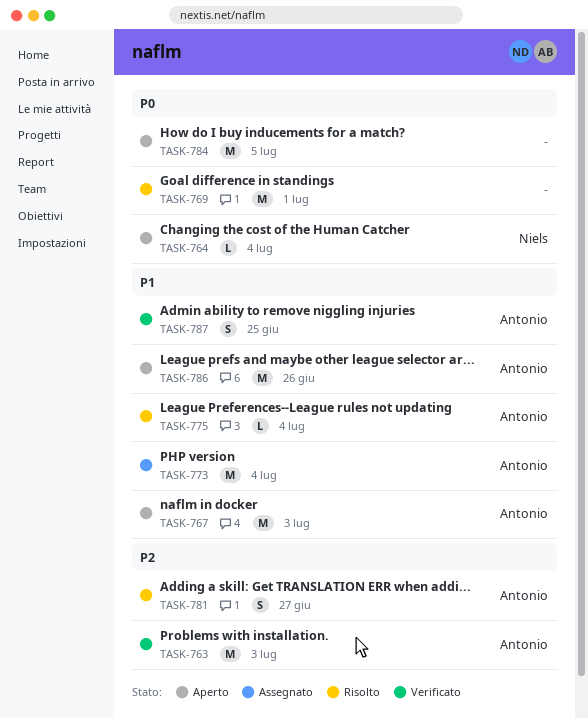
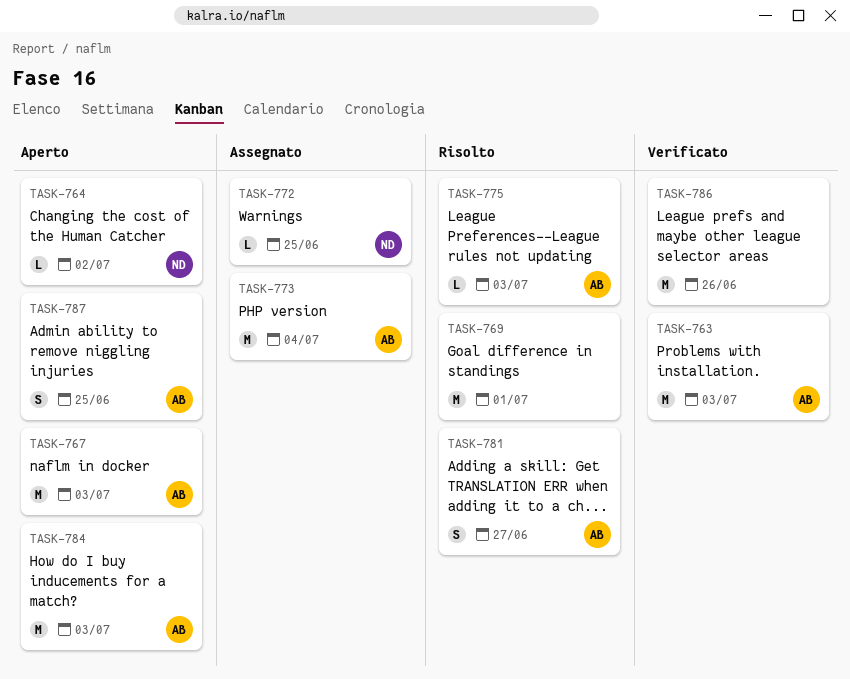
TASK-764, due: Jul 4 -> Jul 2
TASK-772: none -> present
TASK-775, due: Jul 4 -> Jul 3
TASK-784, owner: none -> Antonio
TASK-784, due: Jul 5 -> Jul 3
TASK-786, status: Aperto -> Verificato
TASK-786, owner: Antonio -> none
TASK-787, status: Verificato -> Aperto

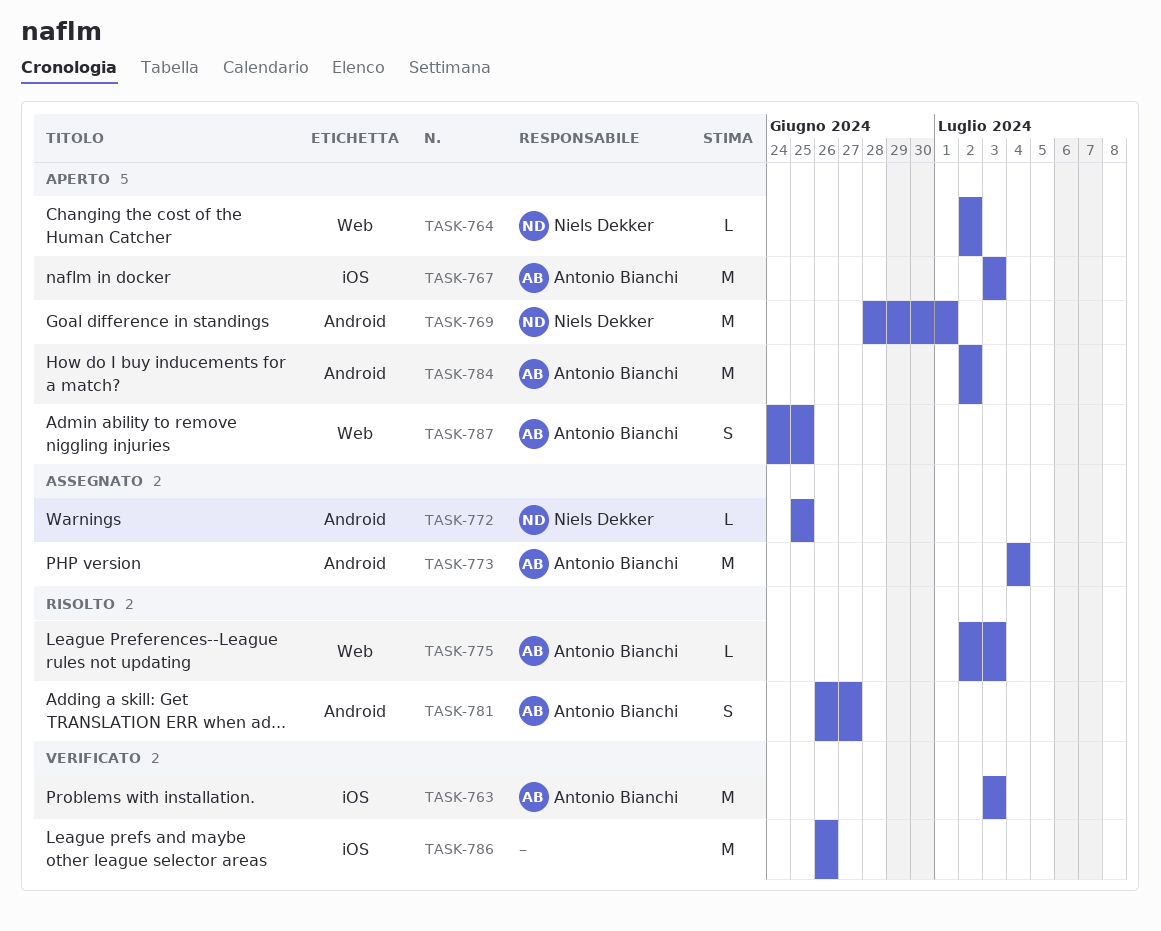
TASK-769, status: Risolto -> Aperto
TASK-769, owner: none -> Niels Dekker
TASK-784, due: Jul 3 -> Jul 2

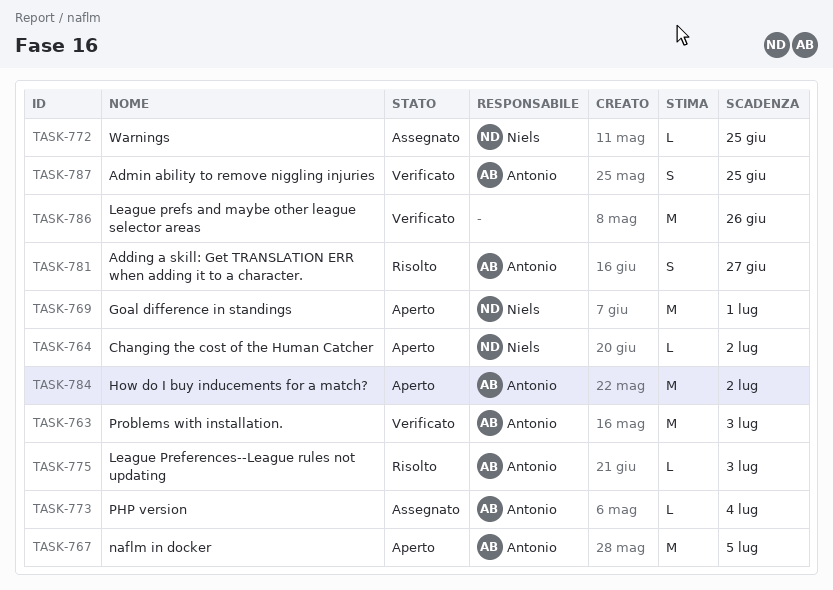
TASK-767, due: Jul 3 -> Jul 5
TASK-773, estimate: M -> L
TASK-787, status: Aperto -> Verificato

